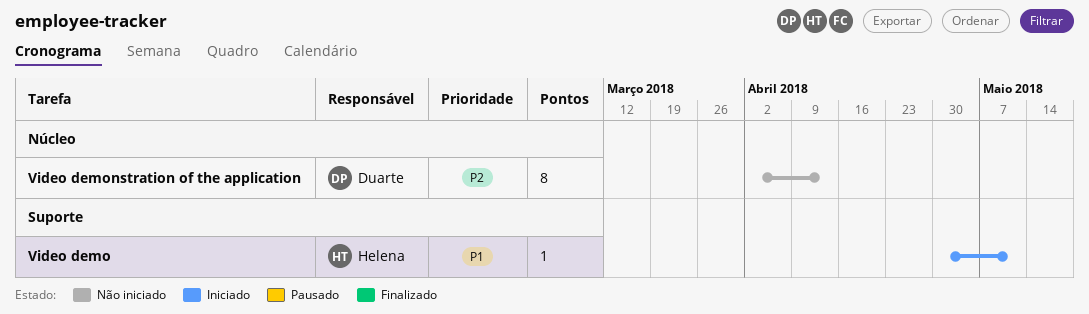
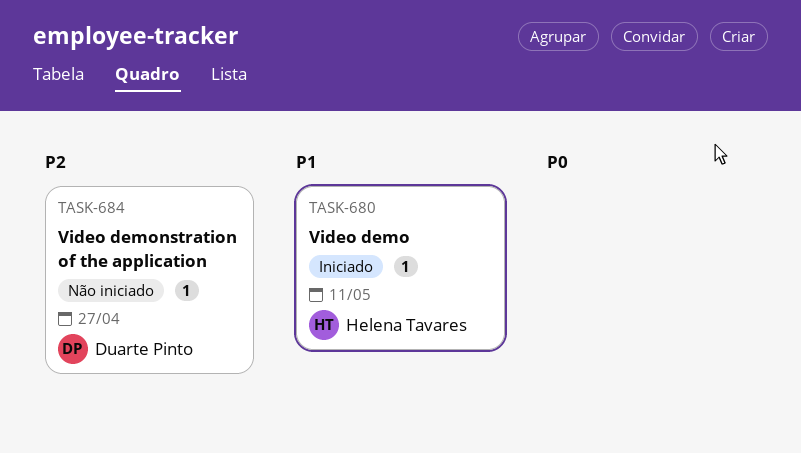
Video demonstration of the application, estimate: 8 -> 1
Video demonstration of the application, due: Apr 13 -> Apr 27

